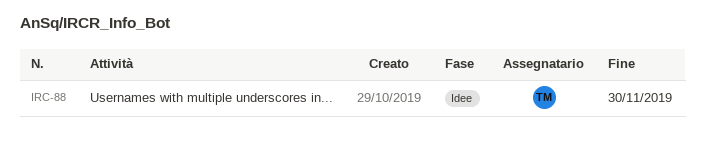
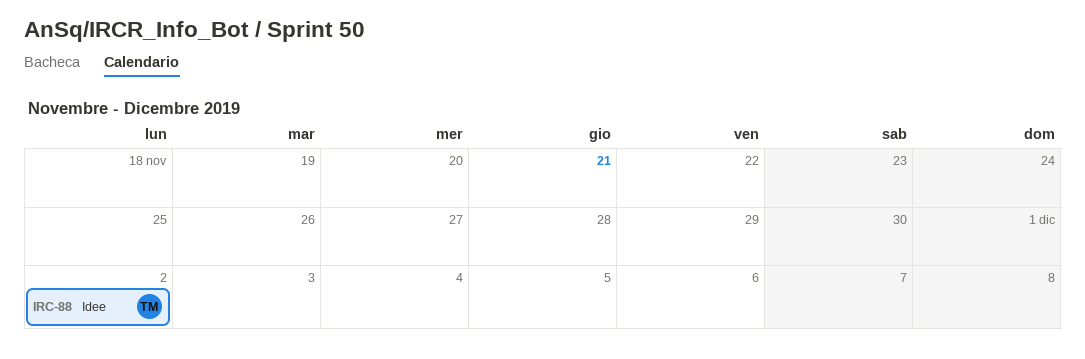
IRC-88, due: Nov 30 -> Dec 2

